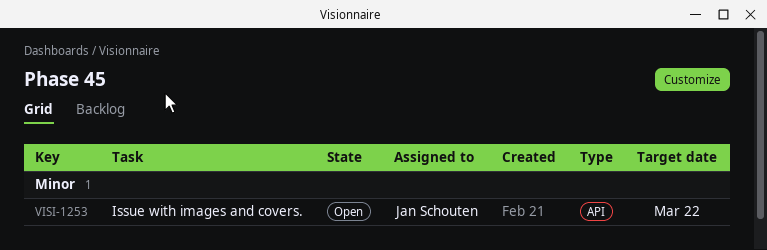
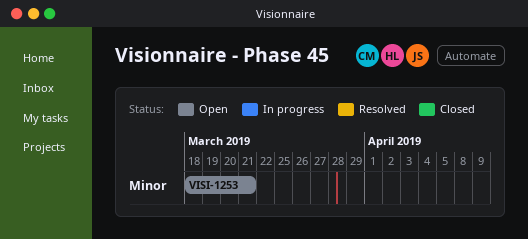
VISI-1253, due: Mar 22 -> Mar 21

